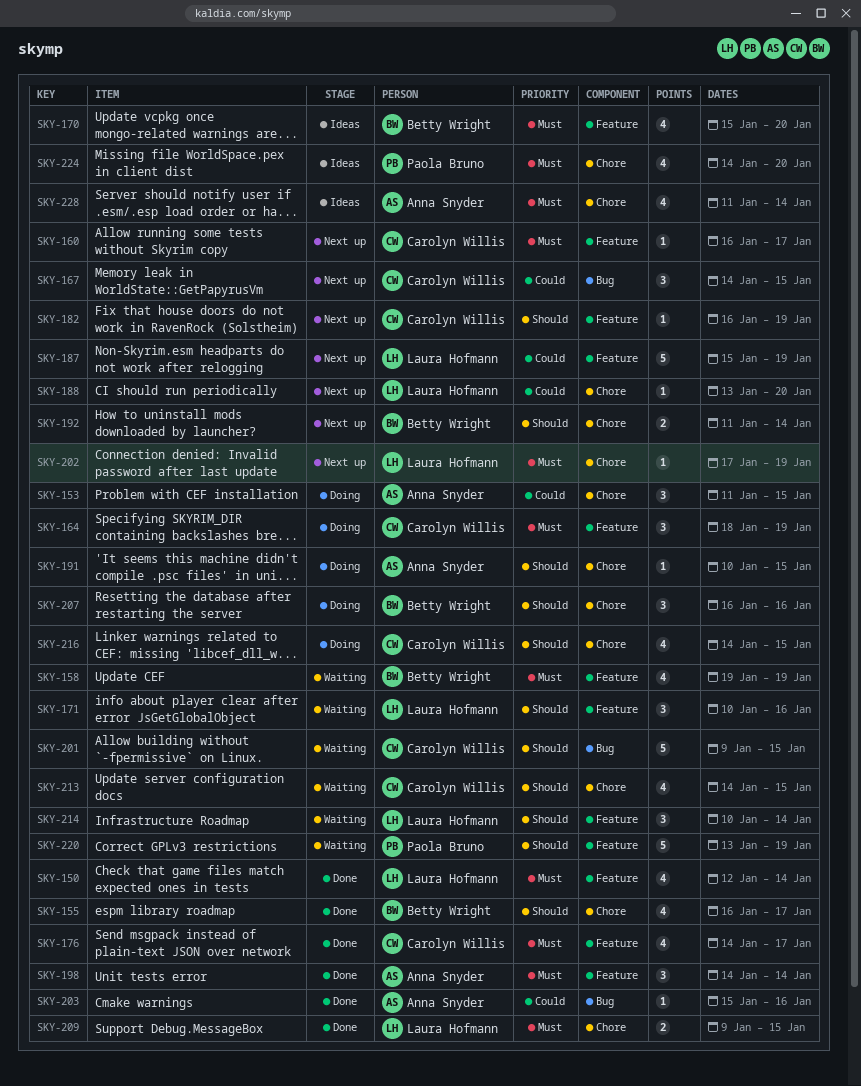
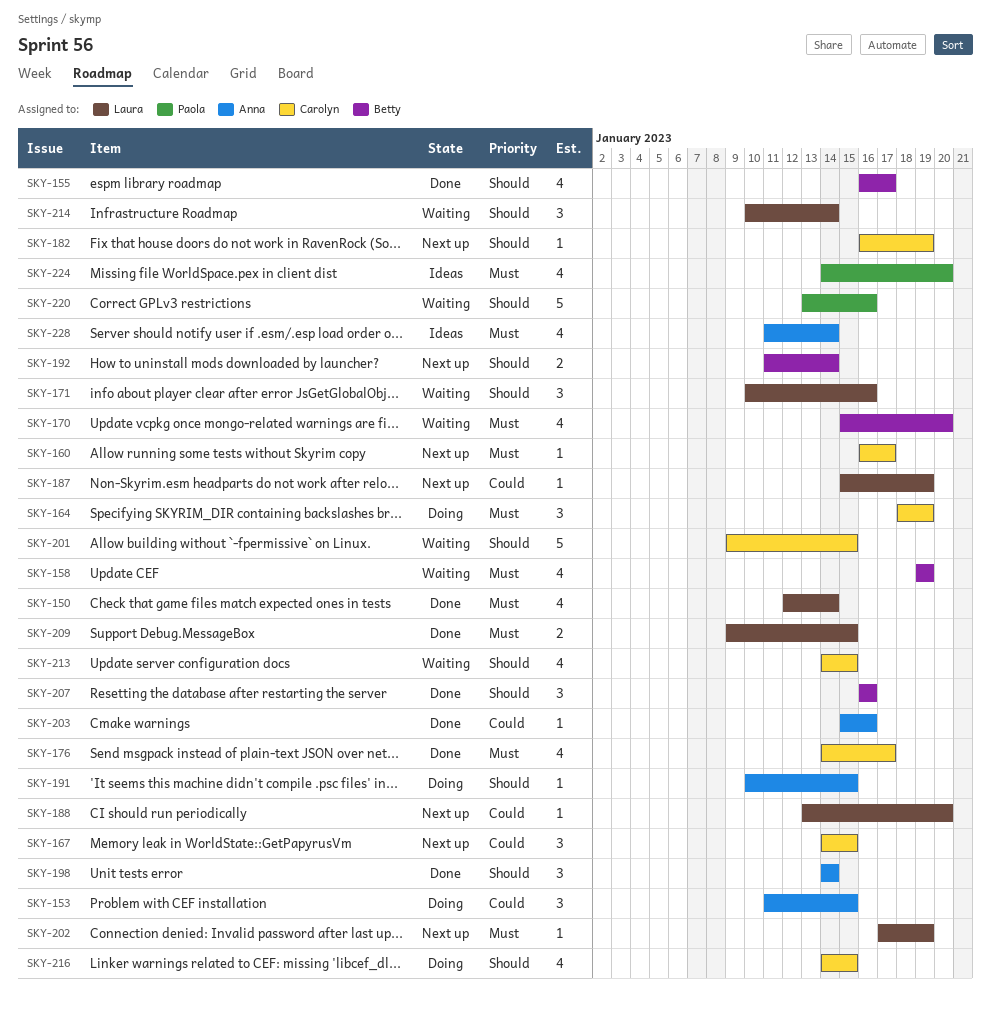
SKY-170, status: Ideas -> Waiting
SKY-187, estimate: 5 -> 1
SKY-198, priority: Must -> Should
SKY-207, status: Doing -> Done
SKY-220, due: Jan 19 -> Jan 16

